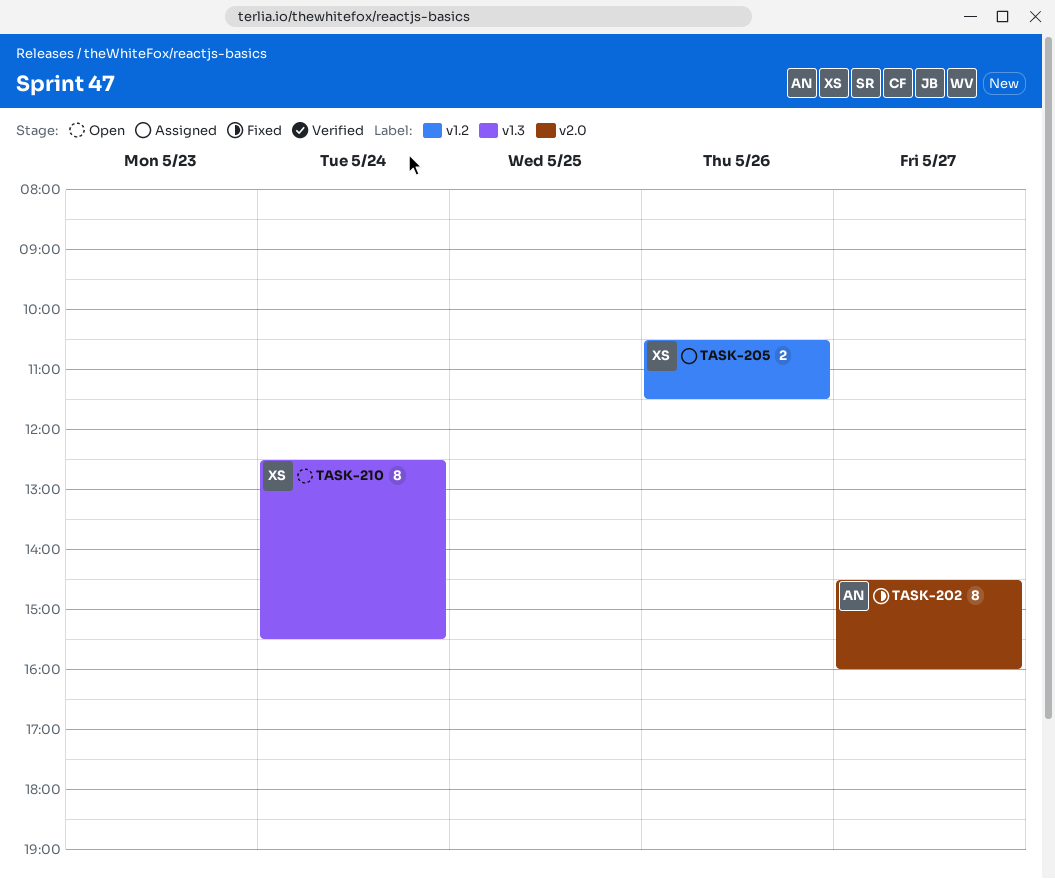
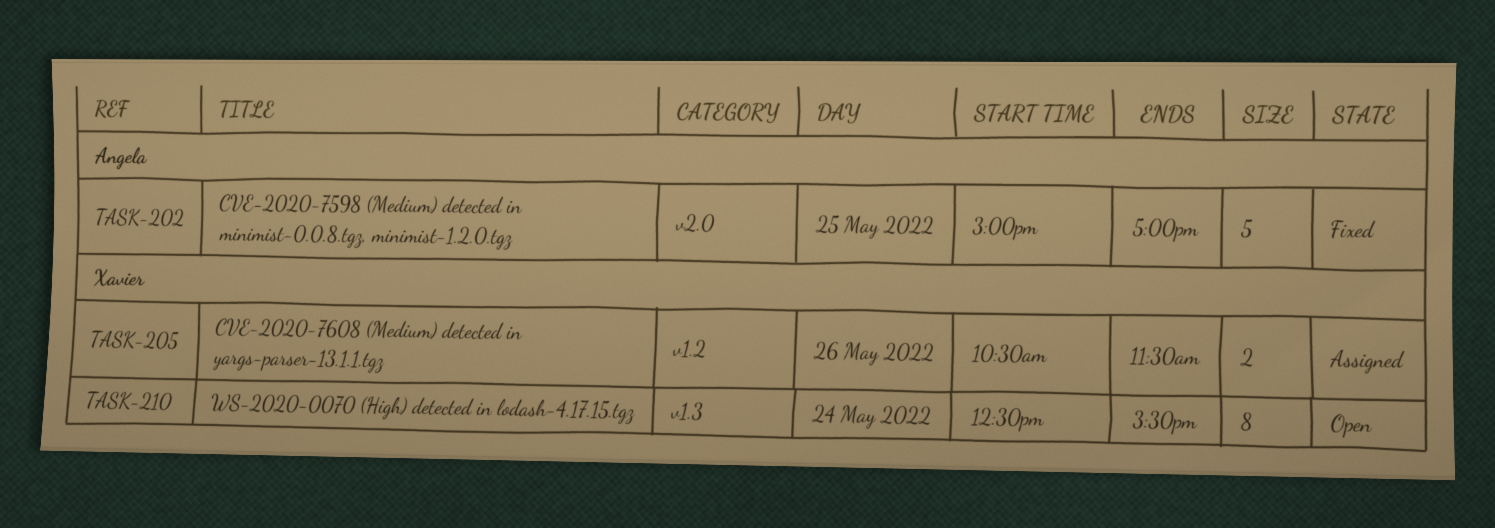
TASK-202, estimate: 8 -> 5
TASK-202, day: May 27 -> May 25
TASK-202, begins: 14:30 -> 15:00
TASK-202, ends: 16:00 -> 17:00

